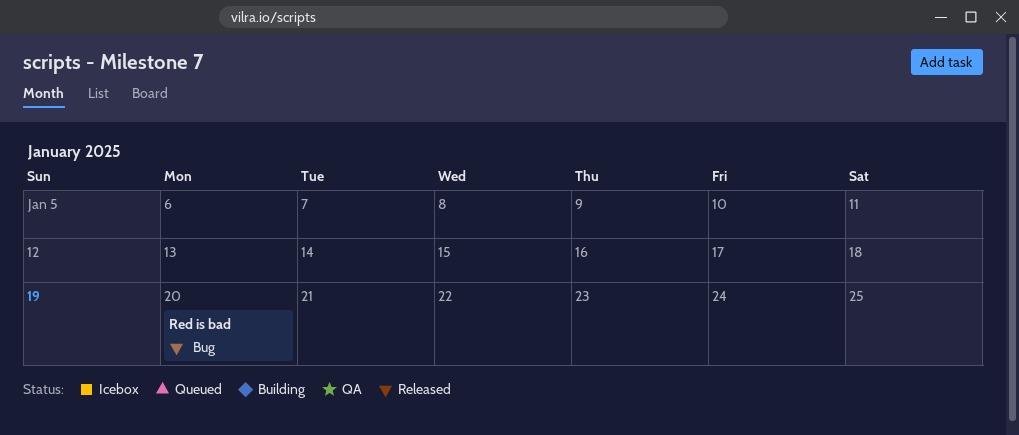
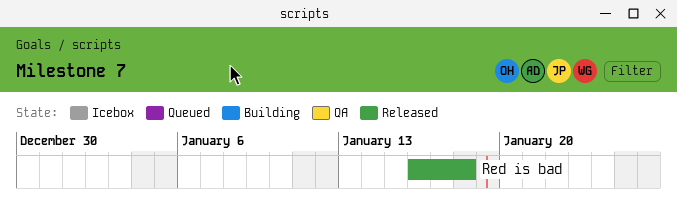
Red is bad, due: Jan 20 -> Jan 18

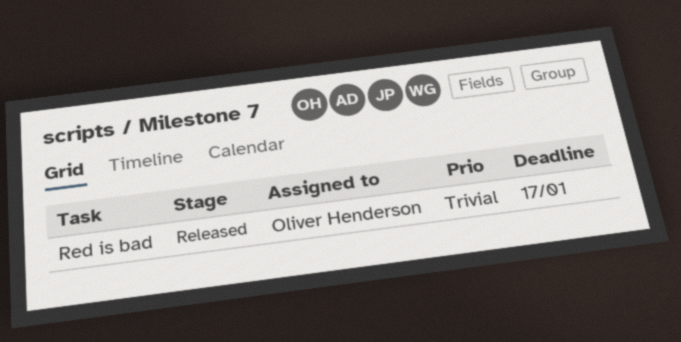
Red is bad, due: Jan 18 -> Jan 17

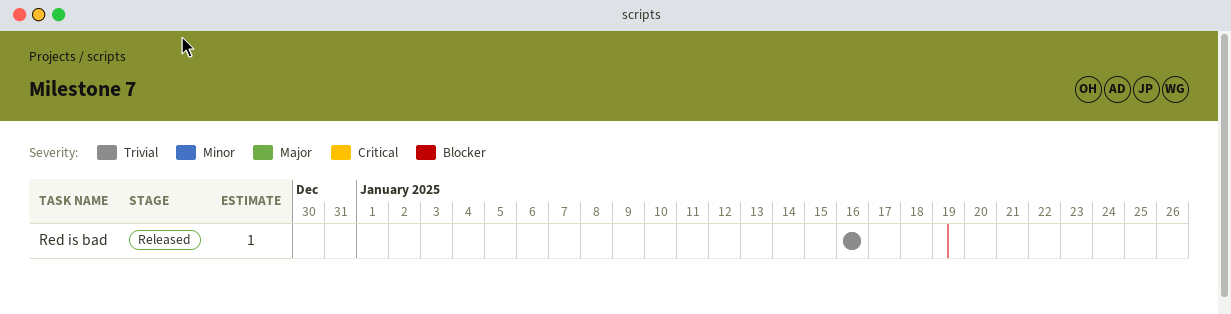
Red is bad, due: Jan 17 -> Jan 16

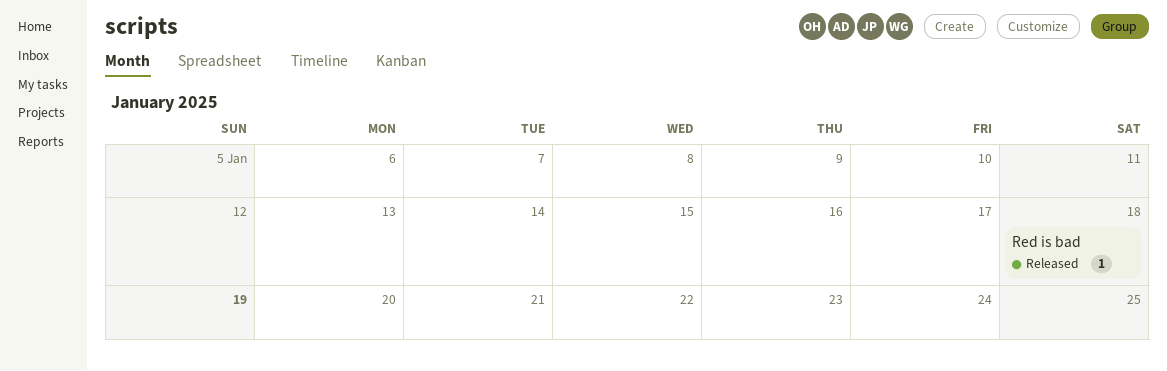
Red is bad, due: Jan 16 -> Jan 18

